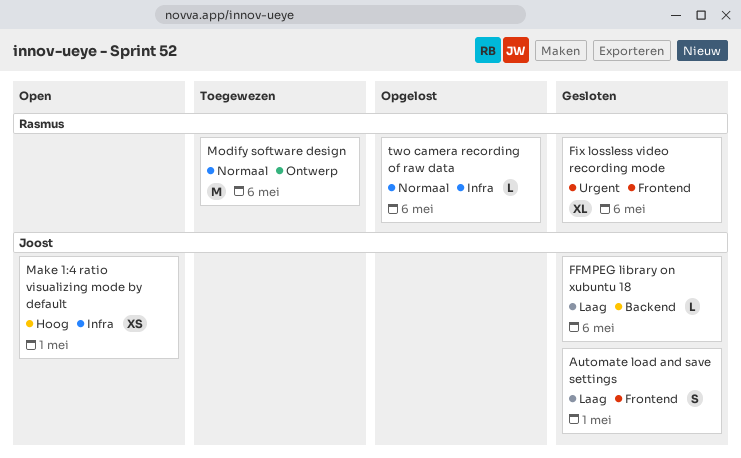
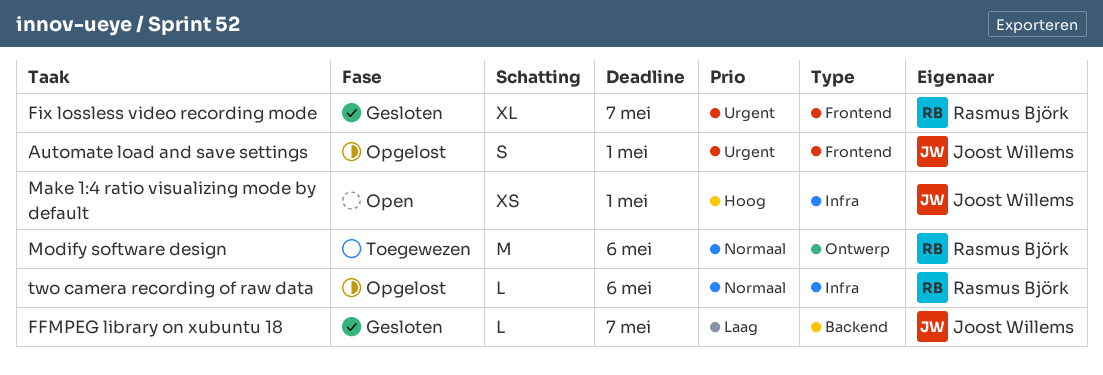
Automate load and save settings, status: Gesloten -> Opgelost
Automate load and save settings, priority: Laag -> Urgent
FFMPEG library on xubuntu 18, due: May 6 -> May 7
Fix lossless video recording mode, due: May 6 -> May 7

